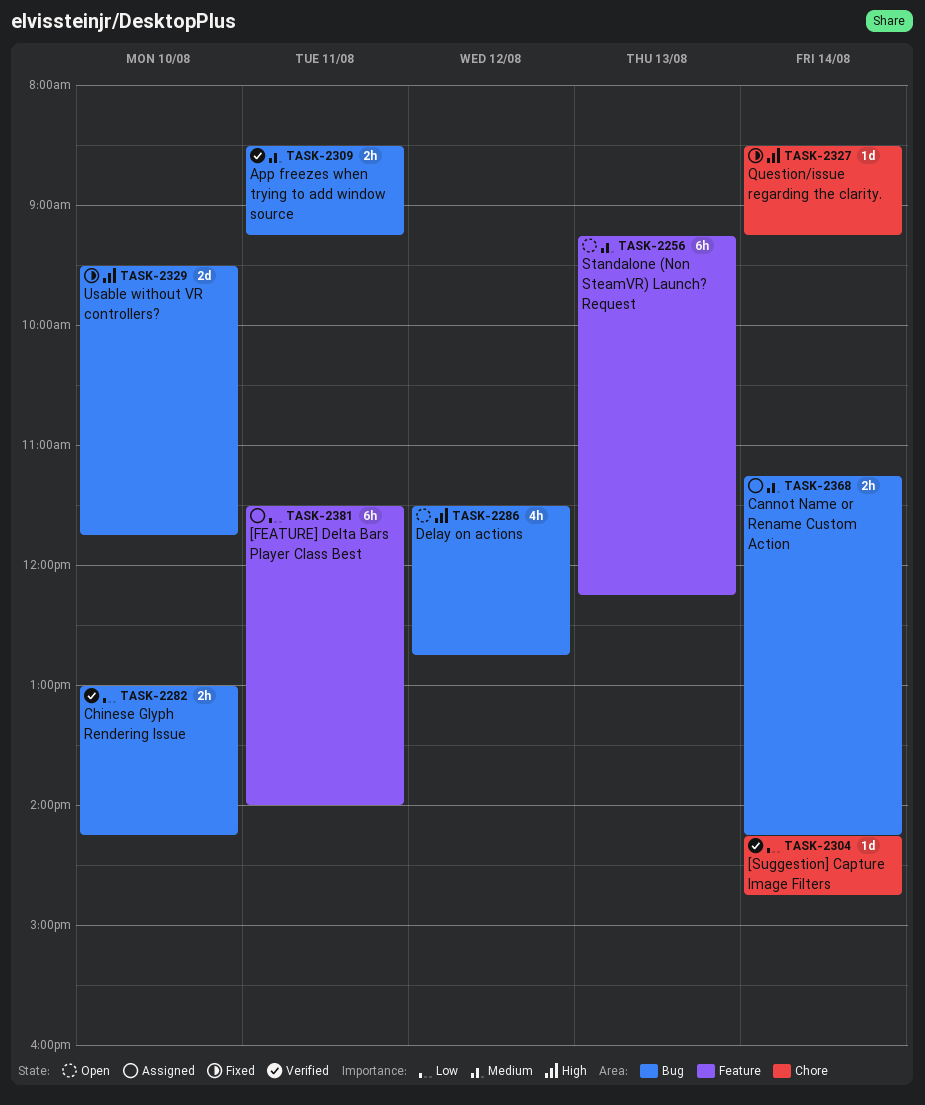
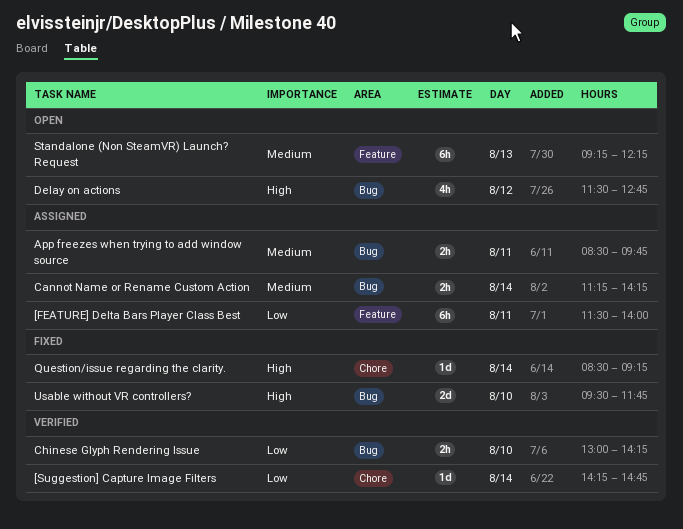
App freezes when trying to add window source, status: Verified -> Assigned
App freezes when trying to add window source, ends: 09:15 -> 09:45

